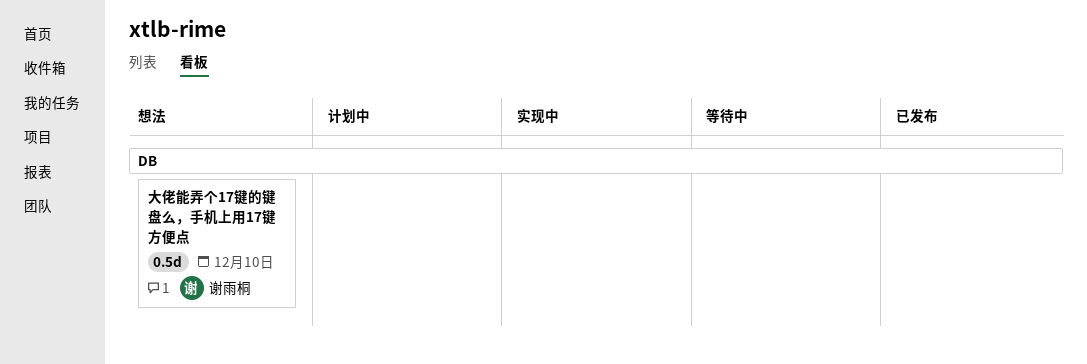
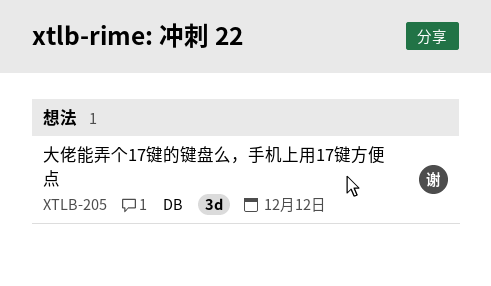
大佬能弄个17键的键盘么，手机上用17键方便点, estimate: 0.5d -> 3d
大佬能弄个17键的键盘么，手机上用17键方便点, due: Dec 10 -> Dec 12

